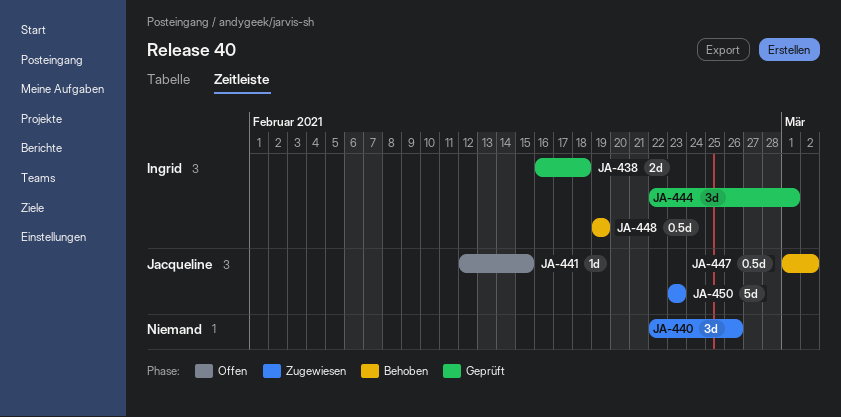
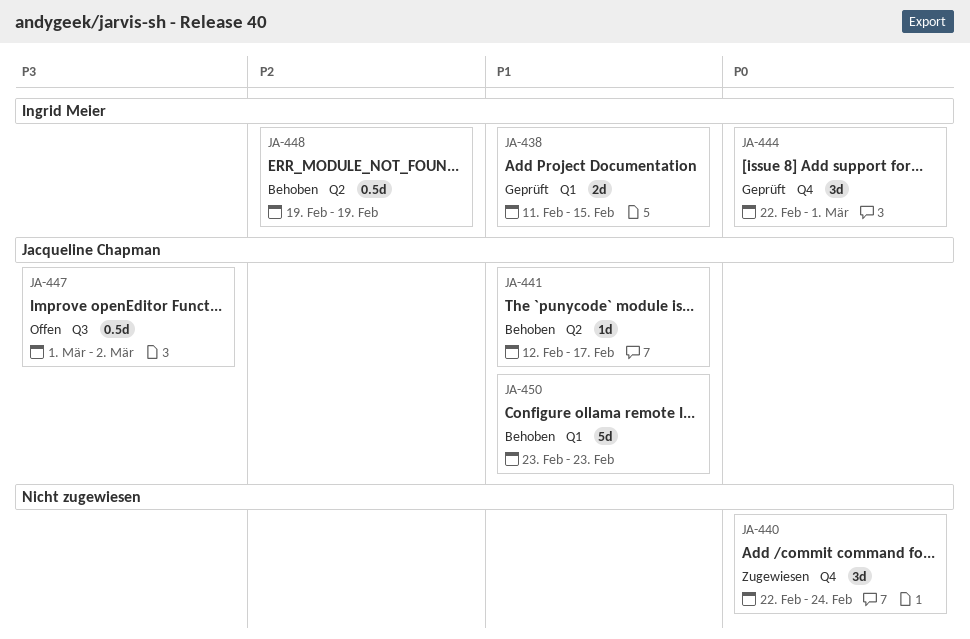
JA-438, start: Feb 16 -> Feb 11
JA-438, due: Feb 18 -> Feb 15
JA-440, due: Feb 26 -> Feb 24
JA-441, status: Offen -> Behoben
JA-441, due: Feb 15 -> Feb 17
JA-447, status: Behoben -> Offen
JA-450, status: Zugewiesen -> Behoben

